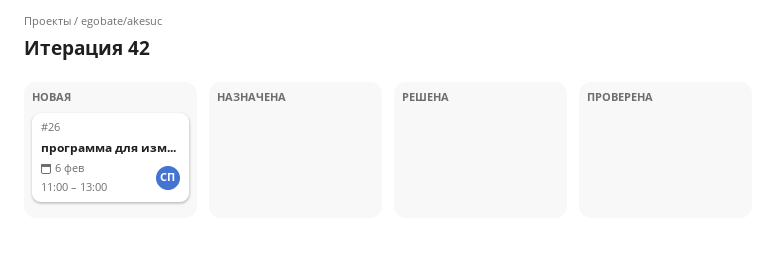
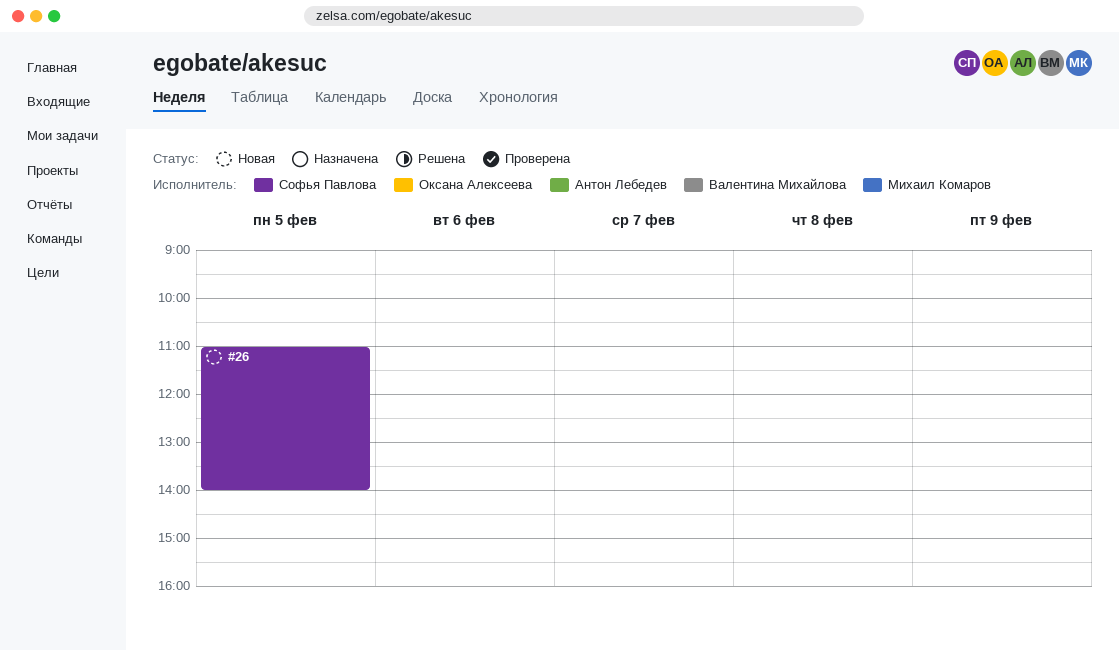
#26, day: Feb 6 -> Feb 5
#26, ends: 13:00 -> 14:00

